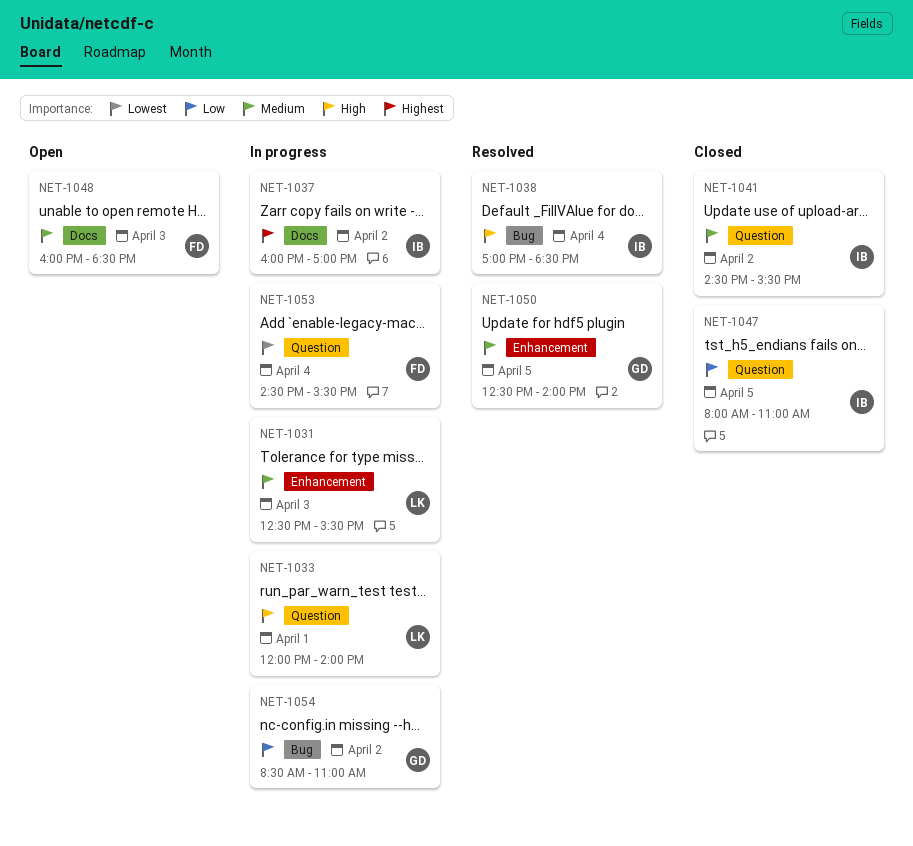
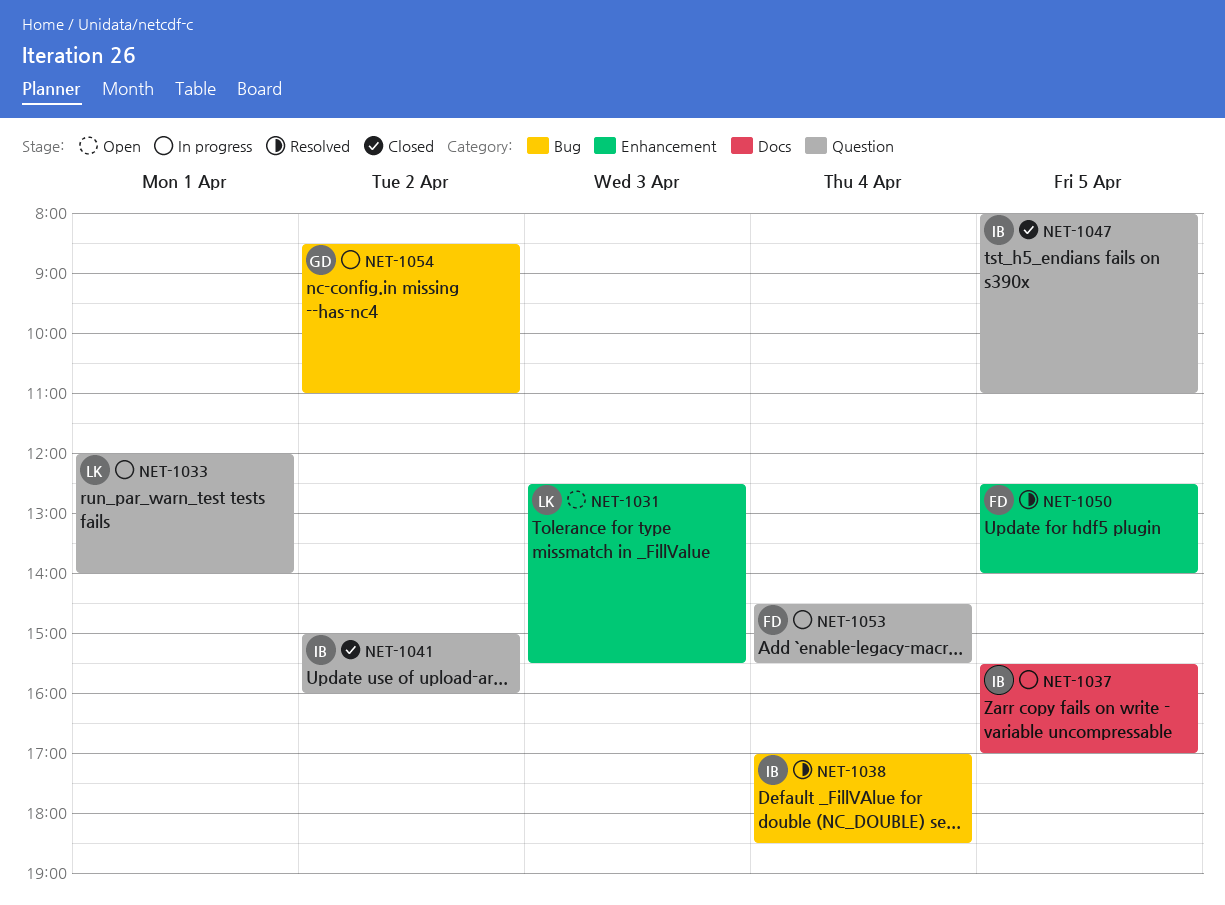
NET-1031, status: In progress -> Open
NET-1037, day: Apr 2 -> Apr 5
NET-1037, begins: 16:00 -> 15:30
NET-1041, begins: 14:30 -> 15:00
NET-1041, ends: 15:30 -> 16:00
NET-1048: present -> none
NET-1050, owner: GD -> FD

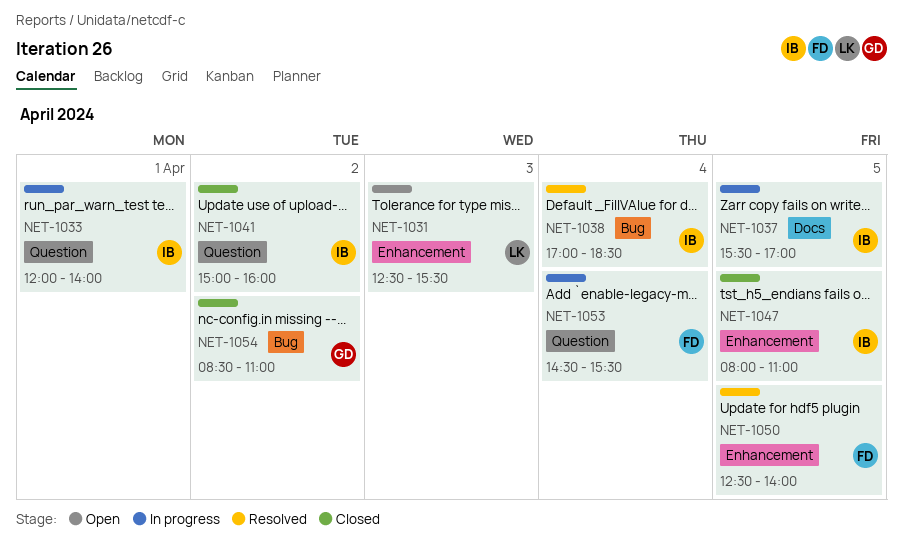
NET-1033, owner: LK -> IB
NET-1047, label: Question -> Enhancement
NET-1054, status: In progress -> Closed

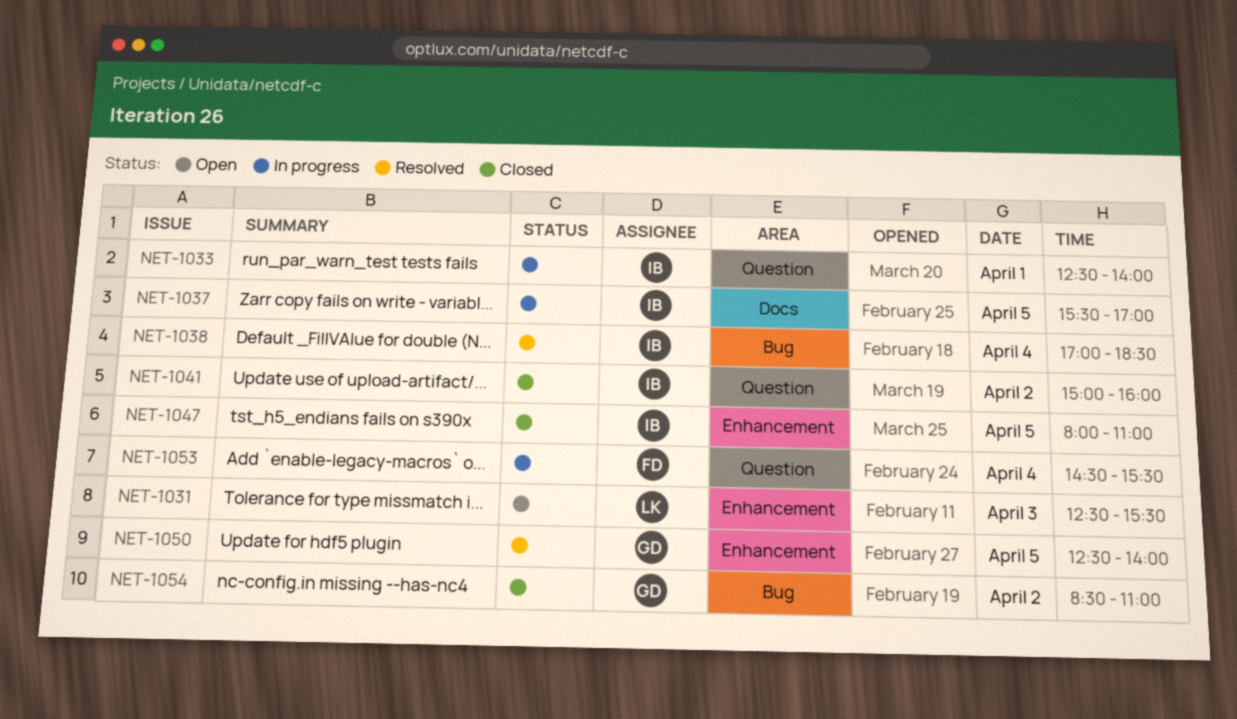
NET-1033, begins: 12:00 -> 12:30
NET-1050, owner: FD -> GD

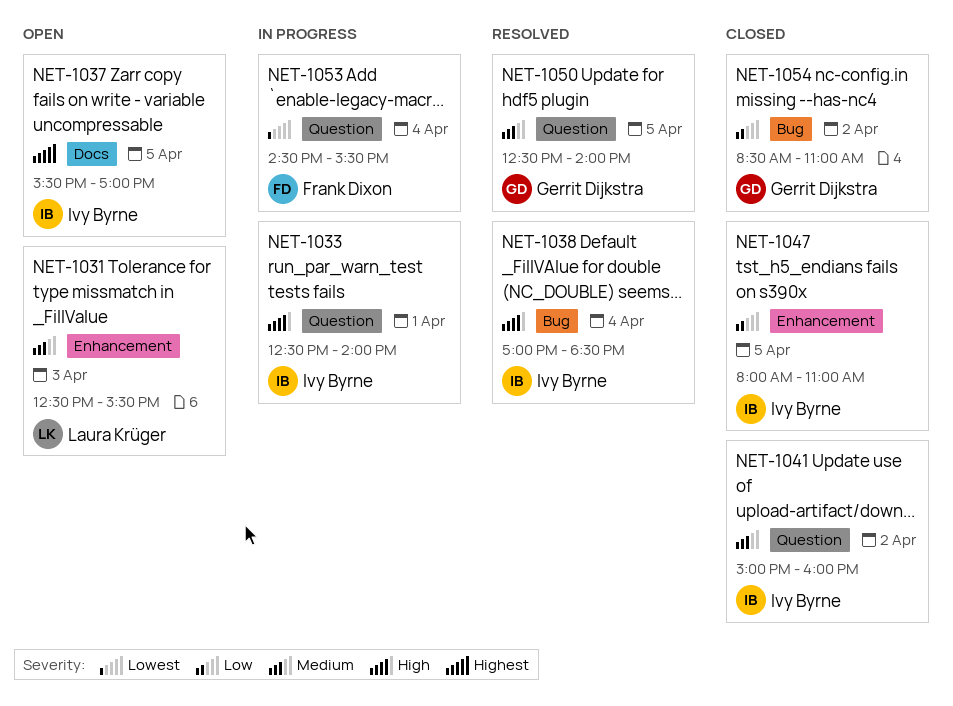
NET-1037, status: In progress -> Open
NET-1050, label: Enhancement -> Question

